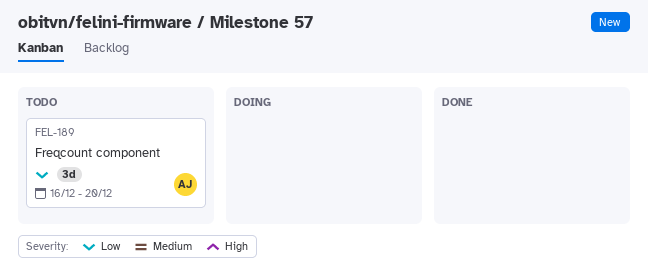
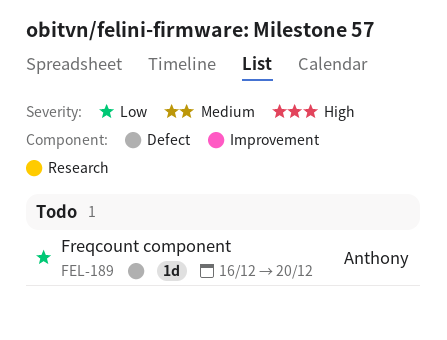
FEL-189, estimate: 3d -> 1d

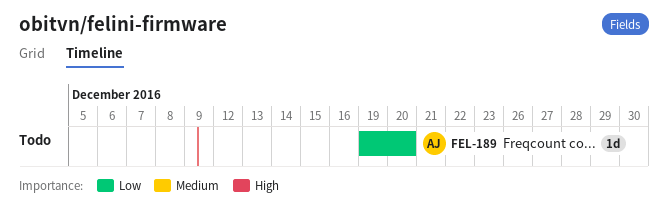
FEL-189, start: Dec 16 -> Dec 19

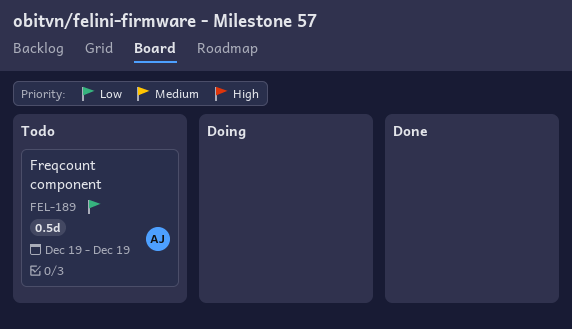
FEL-189, estimate: 1d -> 0.5d
FEL-189, due: Dec 20 -> Dec 19

